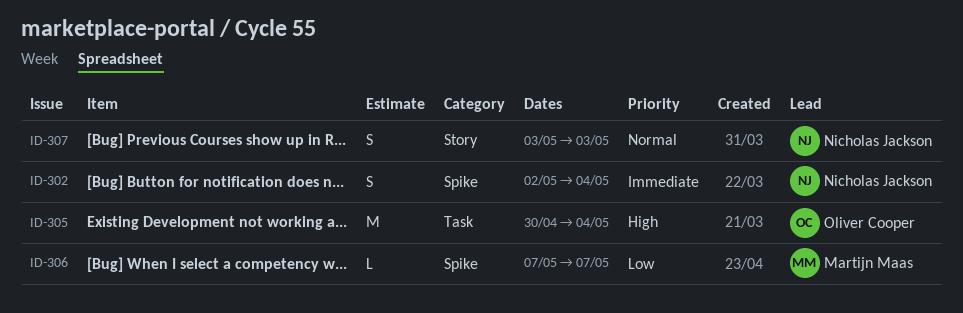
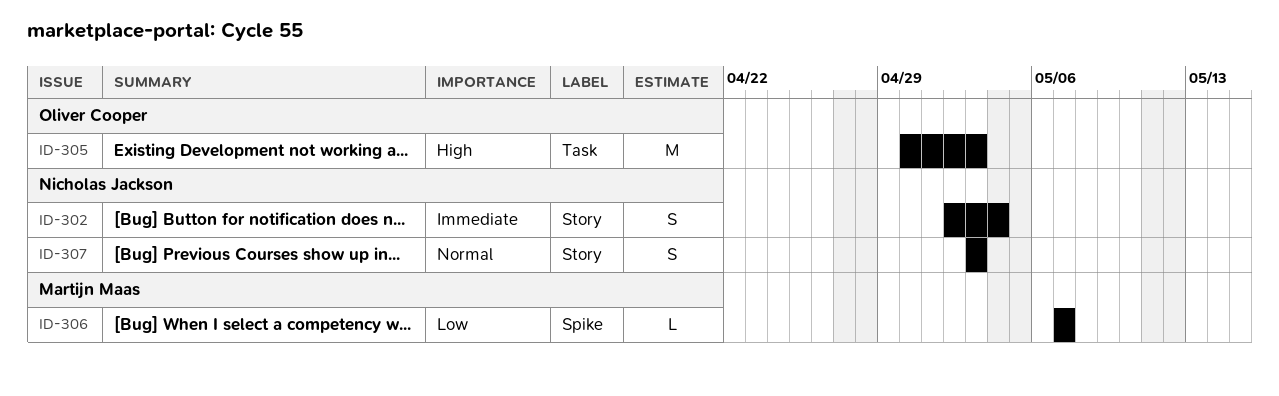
ID-302, label: Spike -> Story
ID-305, due: May 4 -> May 3

